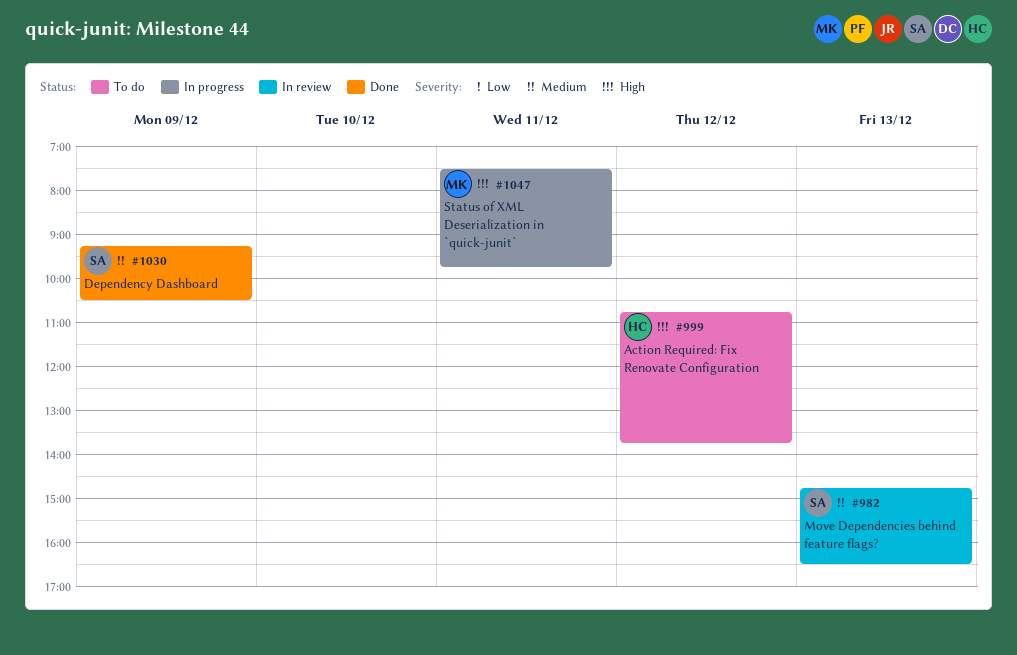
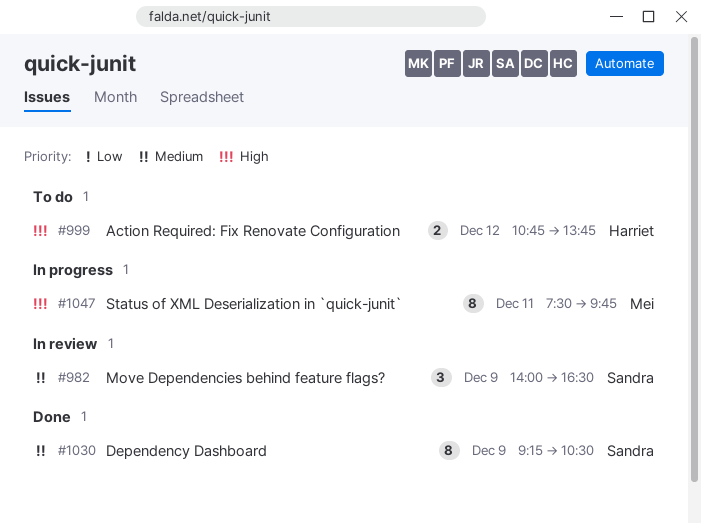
#982, day: Dec 13 -> Dec 9
#982, begins: 14:45 -> 14:00

